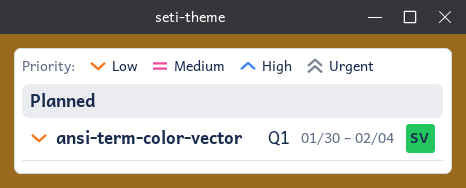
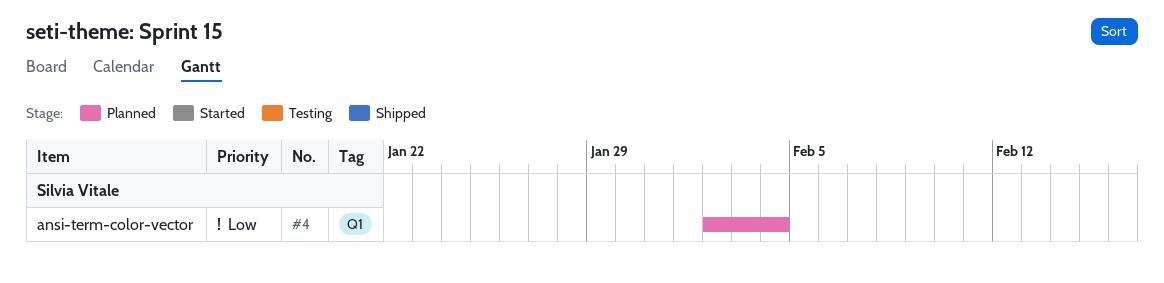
ansi-term-color-vector, start: Jan 30 -> Feb 2

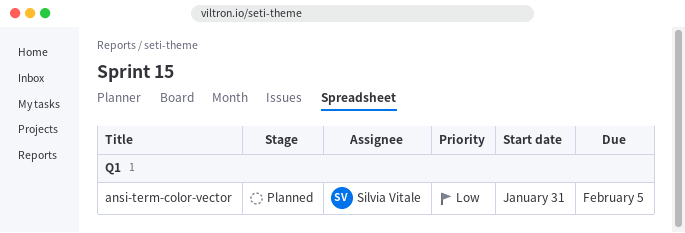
ansi-term-color-vector, start: Feb 2 -> Jan 31
ansi-term-color-vector, due: Feb 4 -> Feb 5

